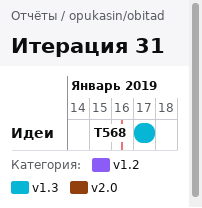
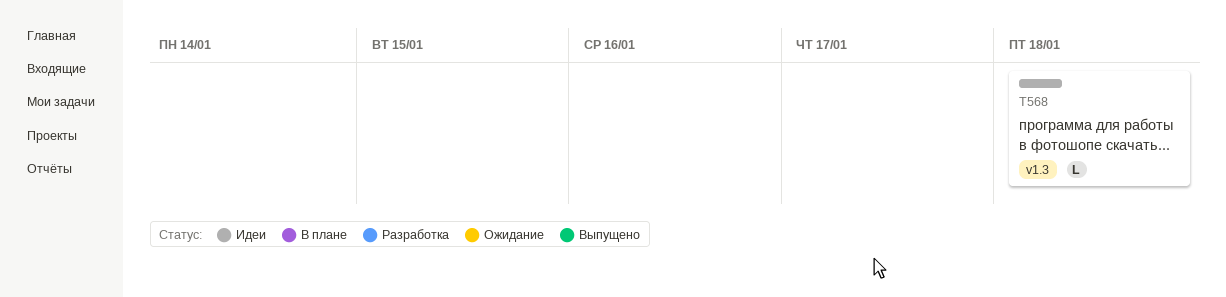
T568, due: Jan 17 -> Jan 18

